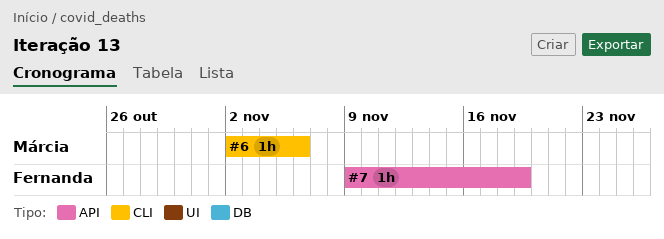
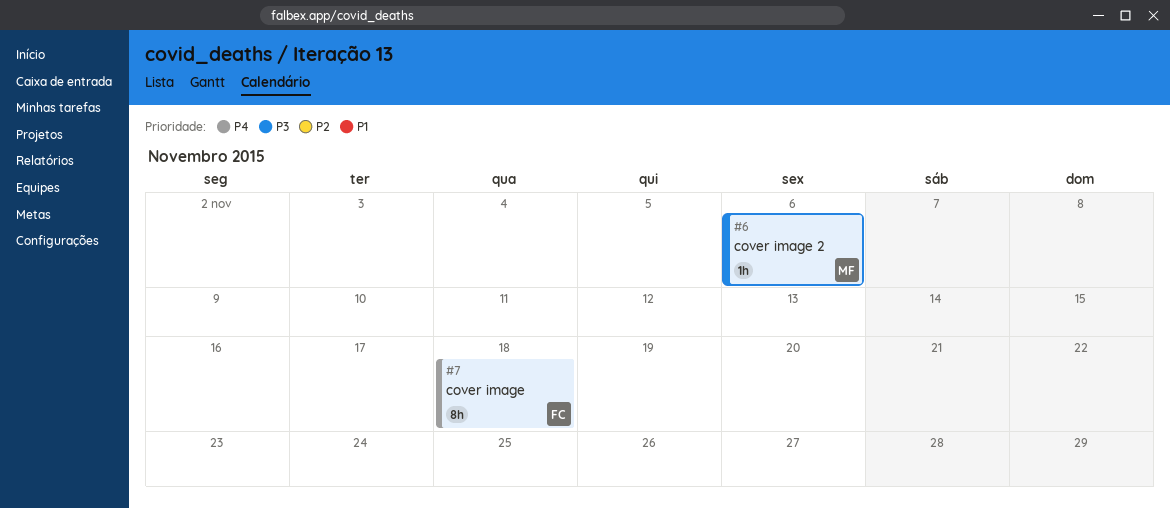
#7, estimate: 1h -> 8h
#7, due: Nov 19 -> Nov 18

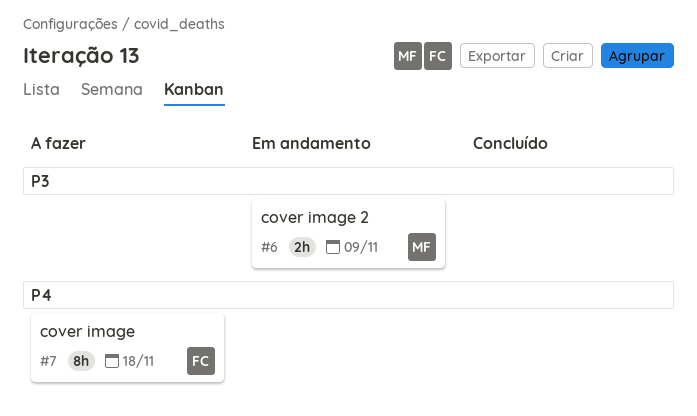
#6, estimate: 1h -> 2h
#6, due: Nov 6 -> Nov 9

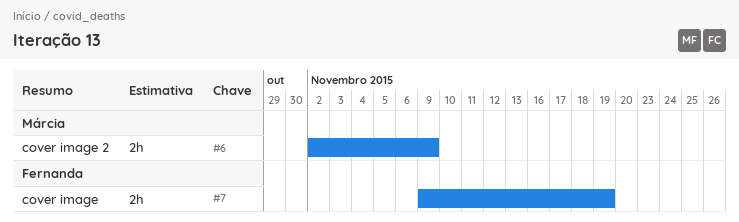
#7, estimate: 8h -> 2h
#7, due: Nov 18 -> Nov 19

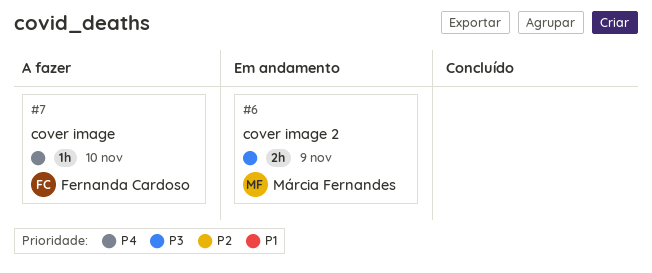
#7, estimate: 2h -> 1h
#7, due: Nov 19 -> Nov 10

